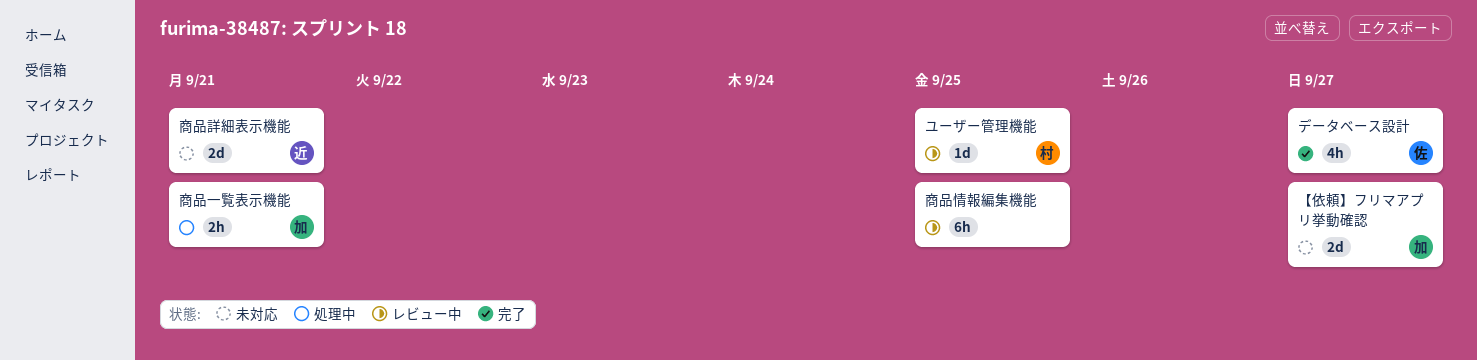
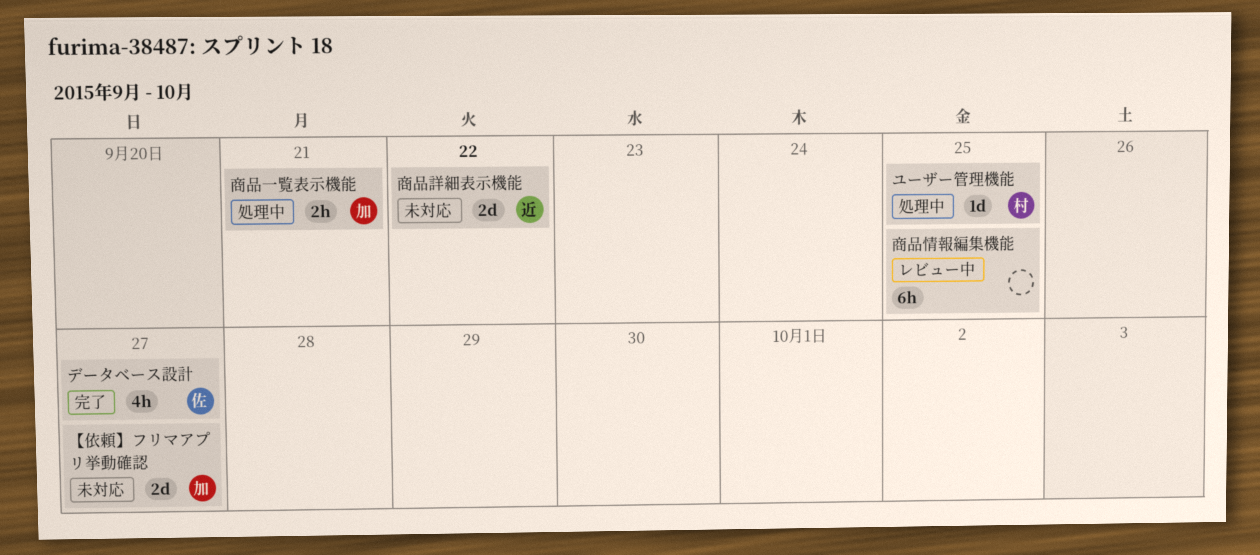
ユーザー管理機能, status: レビュー中 -> 処理中
商品詳細表示機能, due: Sep 21 -> Sep 22

